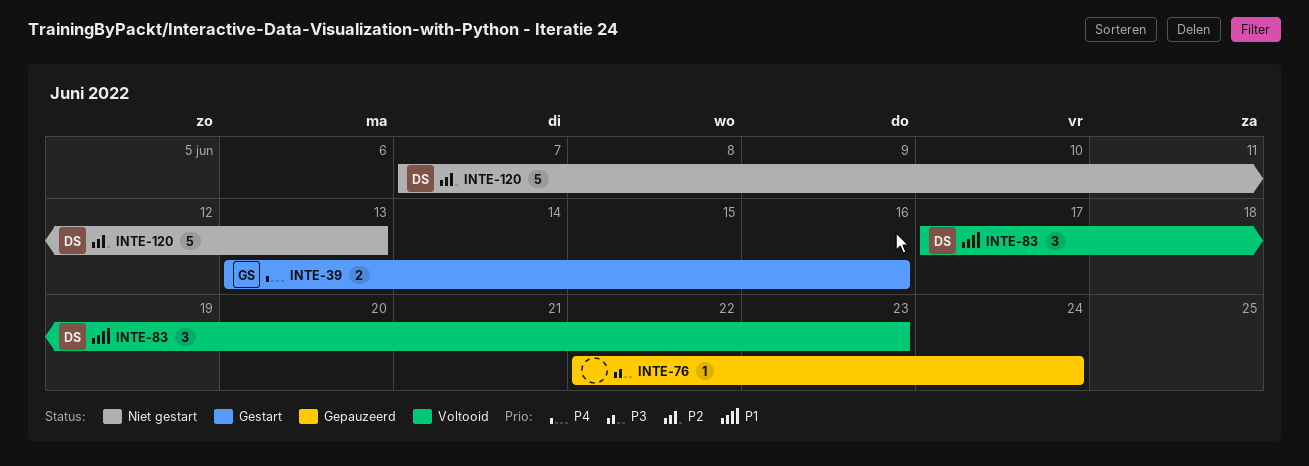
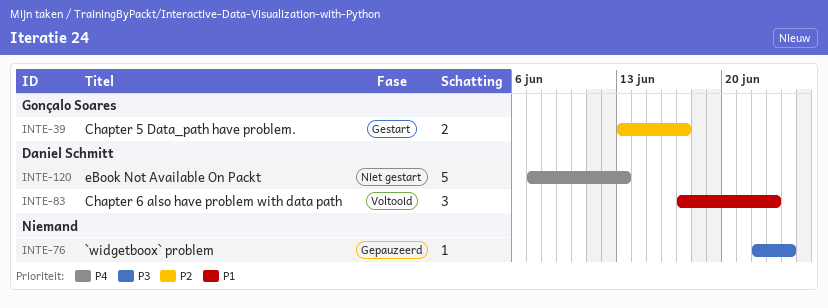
INTE-39, priority: P4 -> P2
INTE-39, due: Jun 16 -> Jun 17
INTE-120, priority: P2 -> P4

